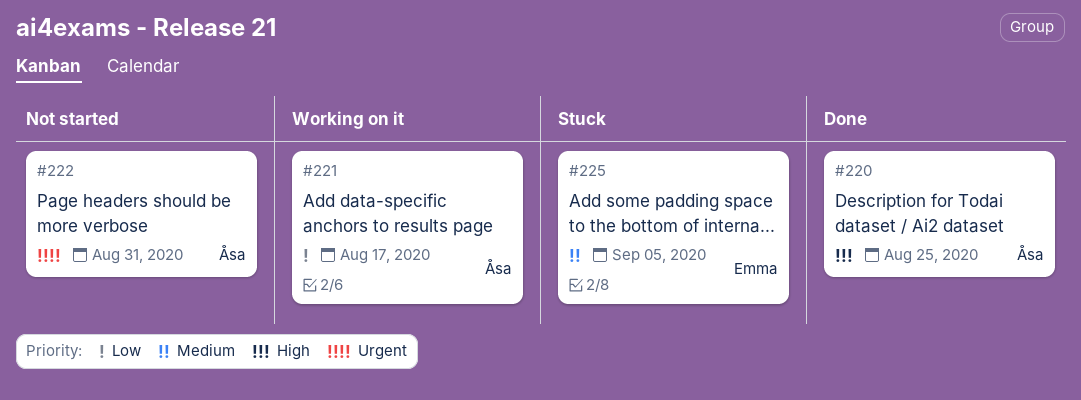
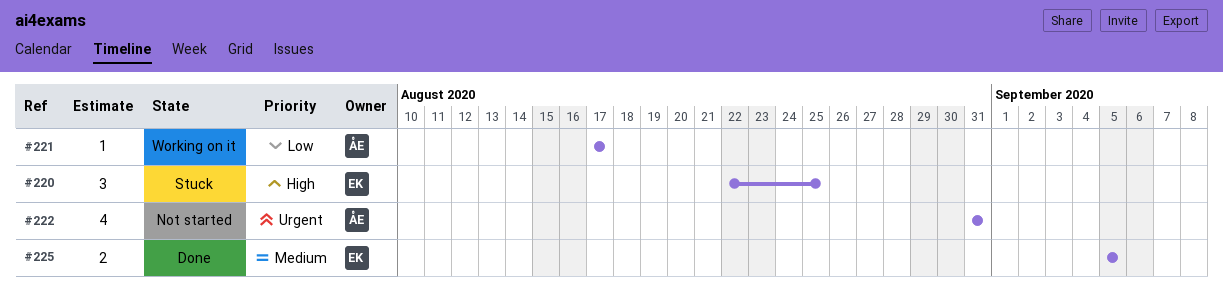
#220, status: Done -> Stuck
#220, owner: Åsa -> Emma
#225, status: Stuck -> Done

